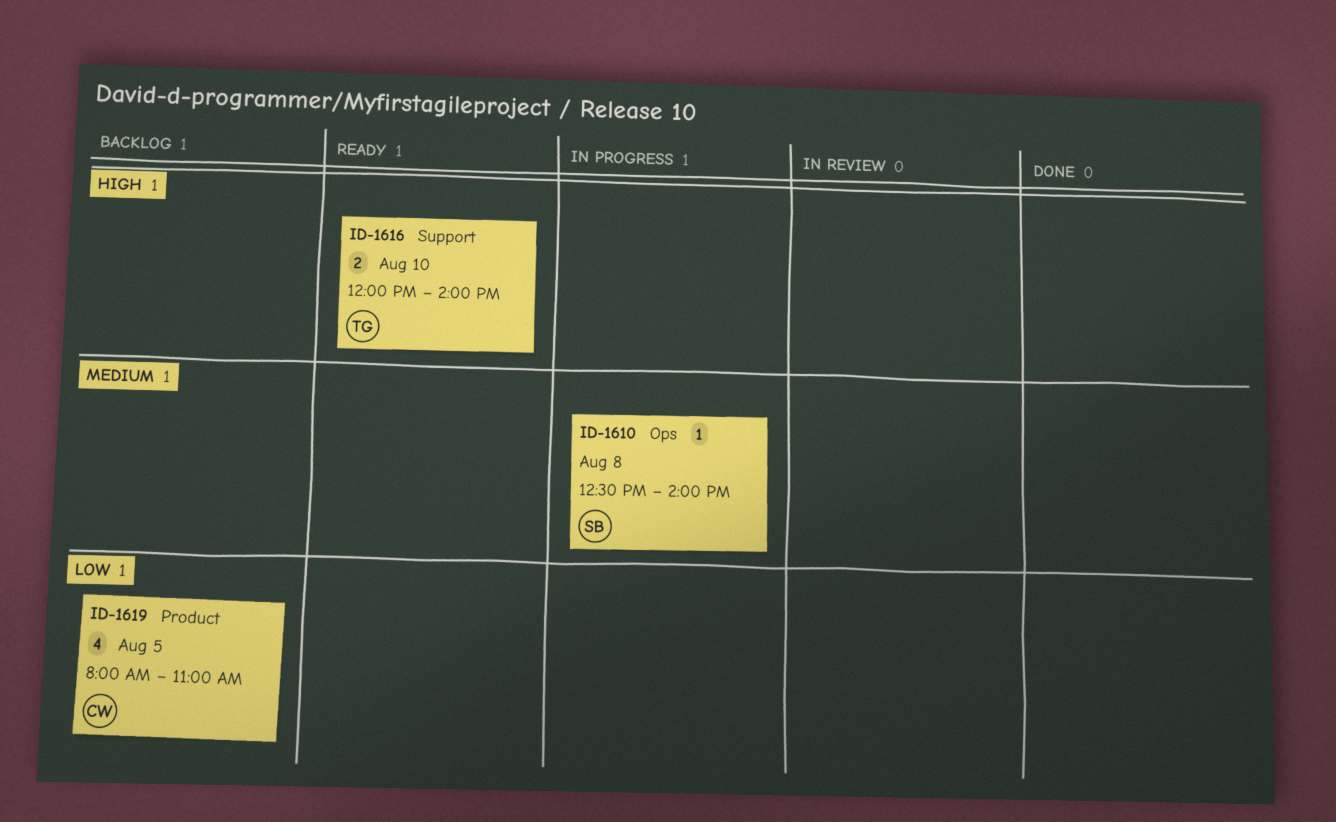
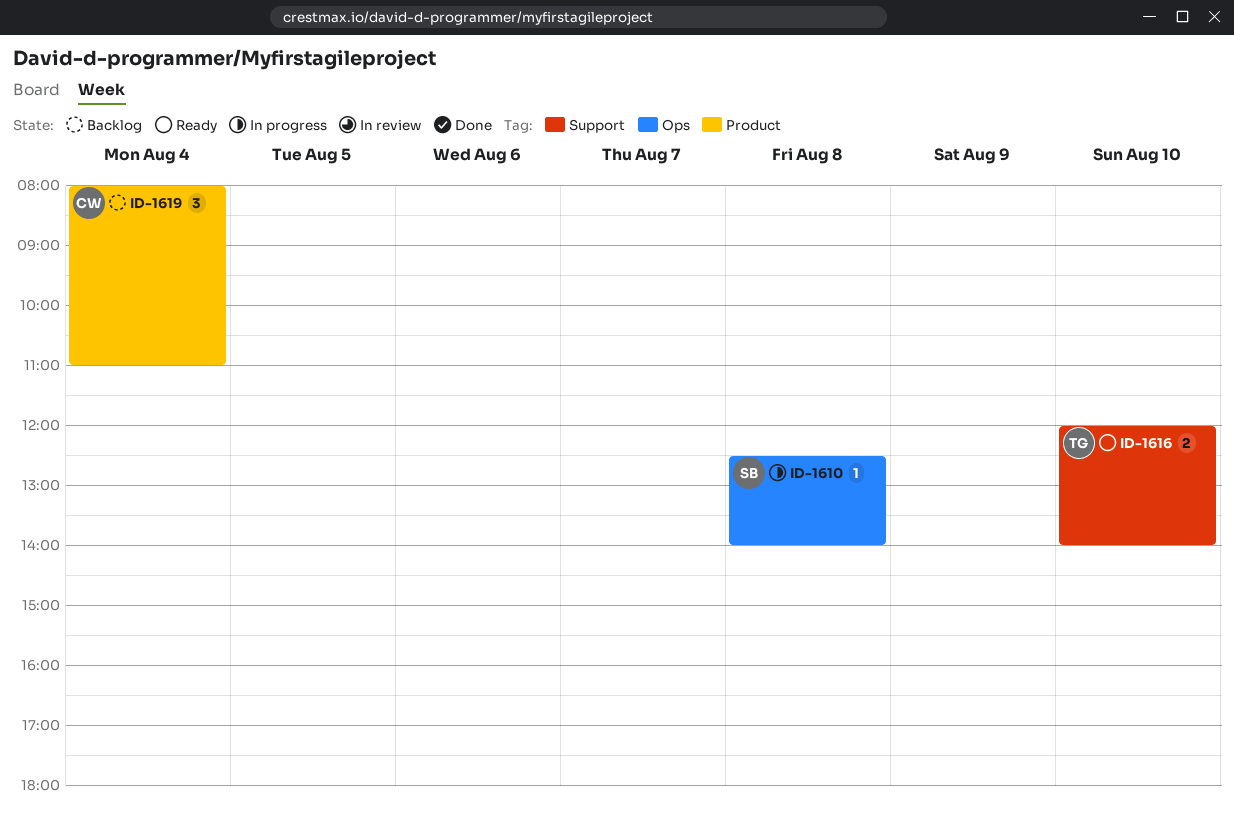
ID-1619, estimate: 4 -> 3
ID-1619, day: Aug 5 -> Aug 4

